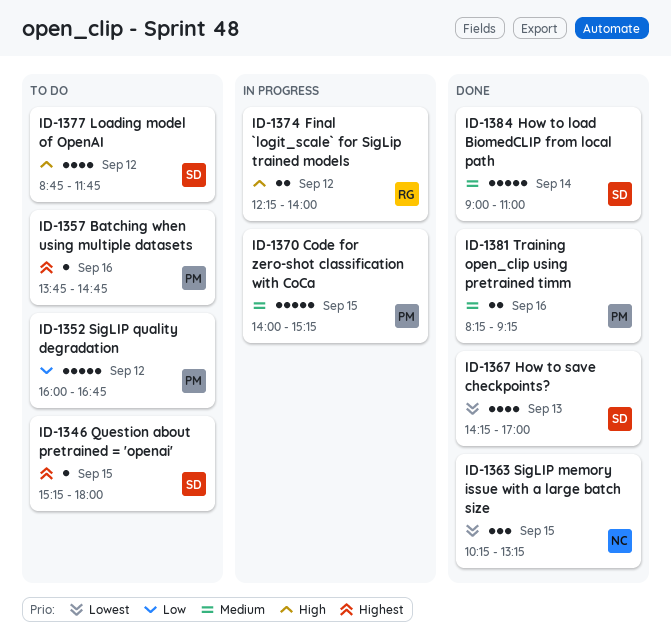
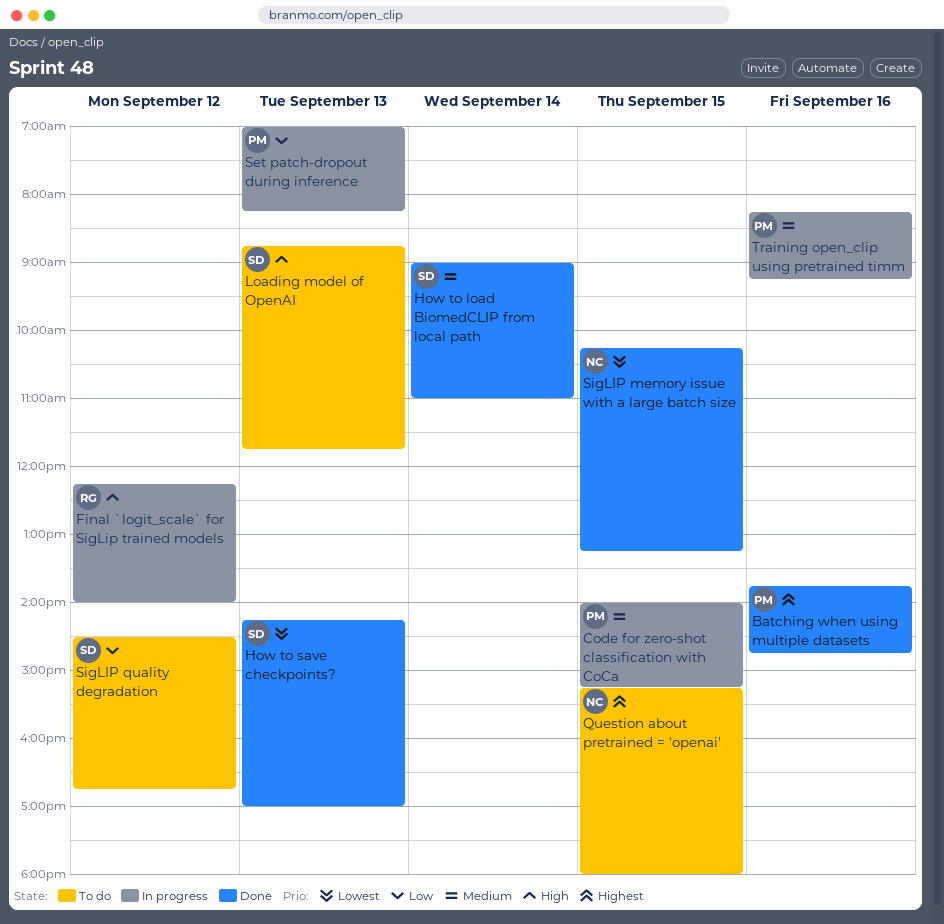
Batching when using multiple datasets, status: To do -> Done
Loading model of OpenAI, day: Sep 12 -> Sep 13
Question about pretrained = 'openai', owner: SD -> NC
Set patch-dropout during inference: none -> present
SigLIP quality degradation, owner: PM -> SD
SigLIP quality degradation, begins: 16:00 -> 14:30
Training open_clip using pretrained timm, status: Done -> In progress

